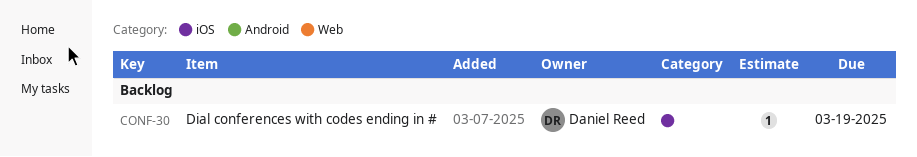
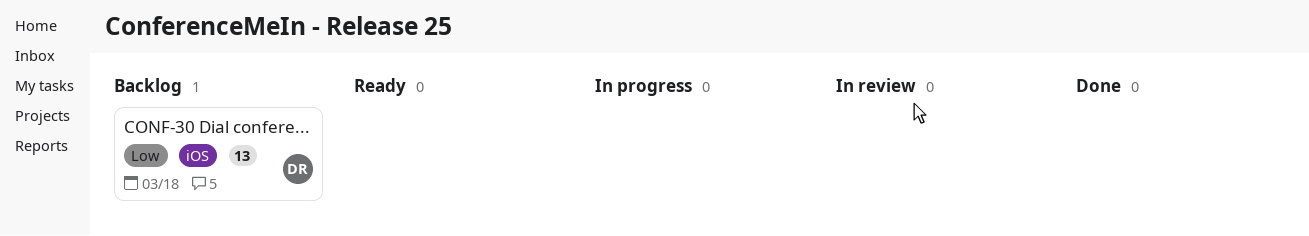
CONF-30, estimate: 1 -> 13
CONF-30, due: Mar 19 -> Mar 18

